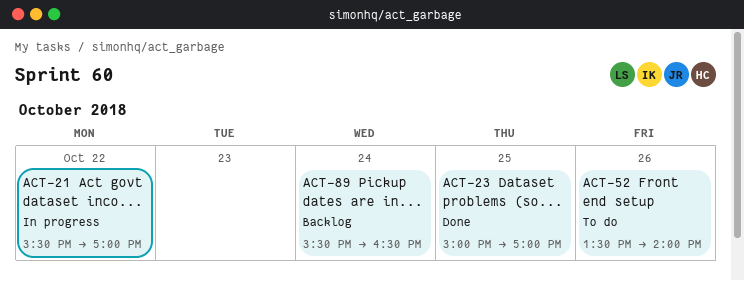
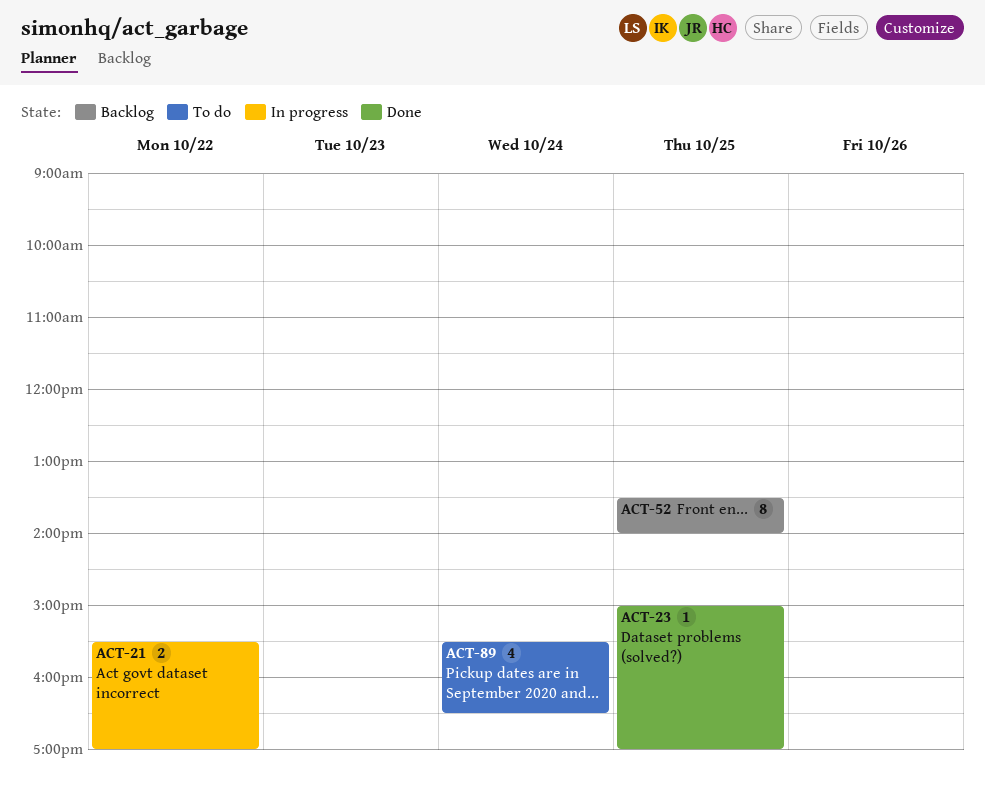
ACT-52, status: To do -> Backlog
ACT-52, day: Oct 26 -> Oct 25
ACT-89, status: Backlog -> To do

